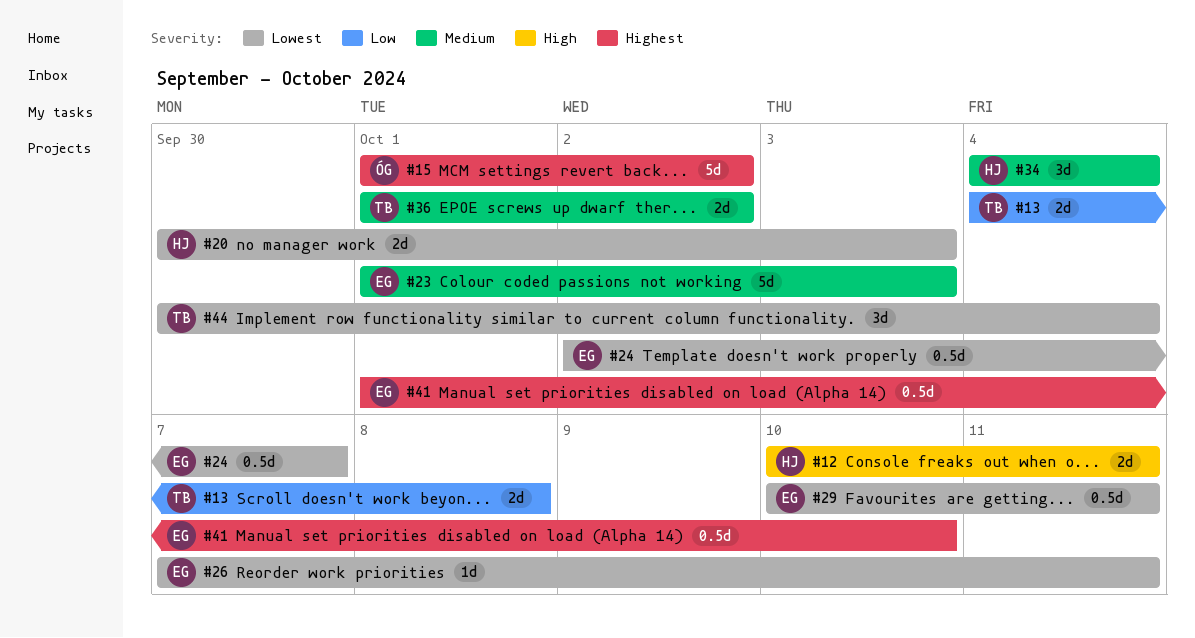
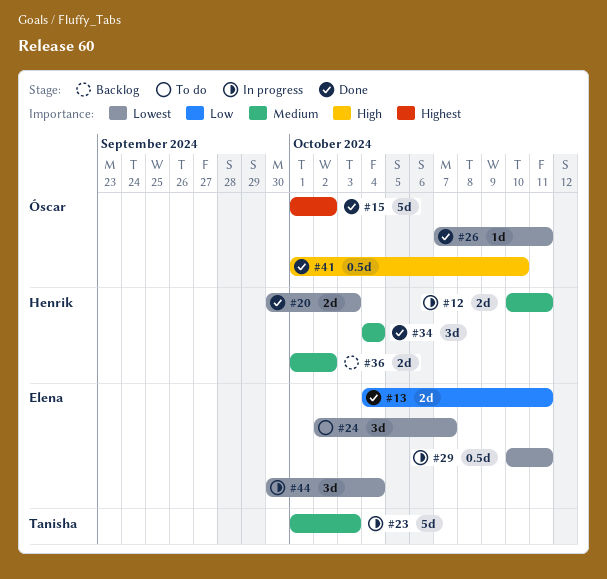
#12, priority: High -> Medium
#13, owner: Tanisha -> Elena
#13, due: Oct 8 -> Oct 11
#23, owner: Elena -> Tanisha
#24, estimate: 0.5d -> 3d
#26, owner: Elena -> Óscar
#36, owner: Tanisha -> Henrik
#41, owner: Elena -> Óscar
#41, priority: Highest -> High
#44, owner: Tanisha -> Elena

